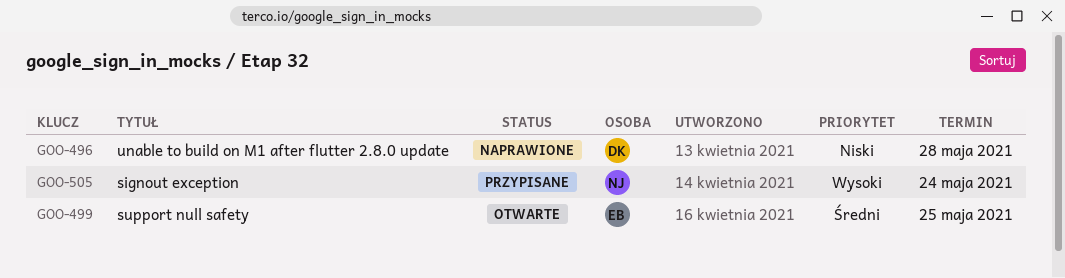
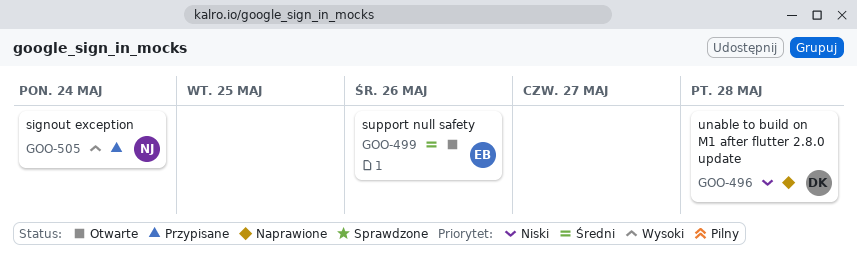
GOO-499, due: May 25 -> May 26

